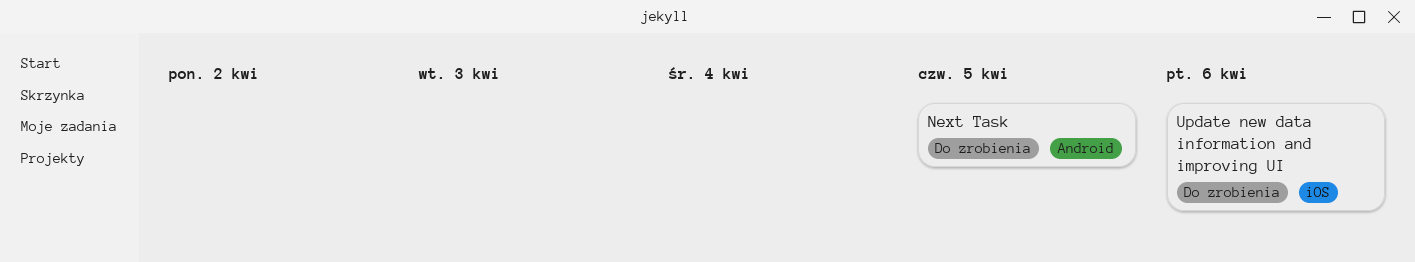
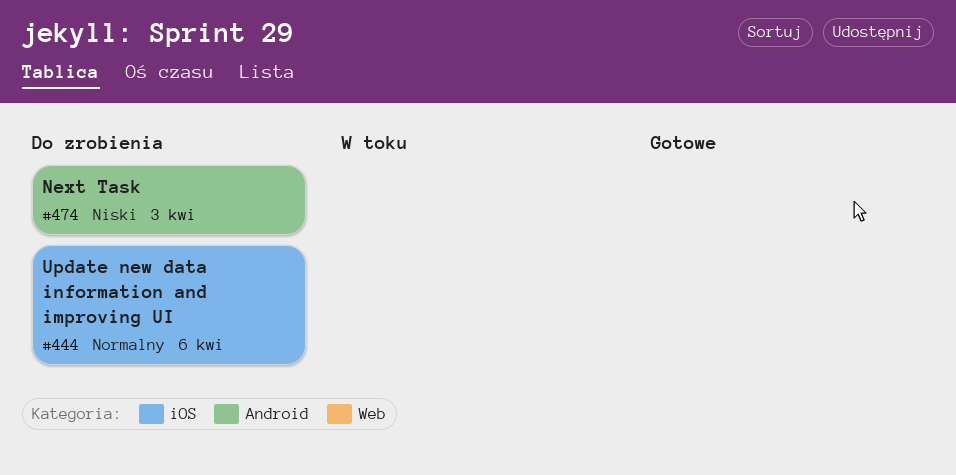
Next Task, due: Apr 5 -> Apr 3

